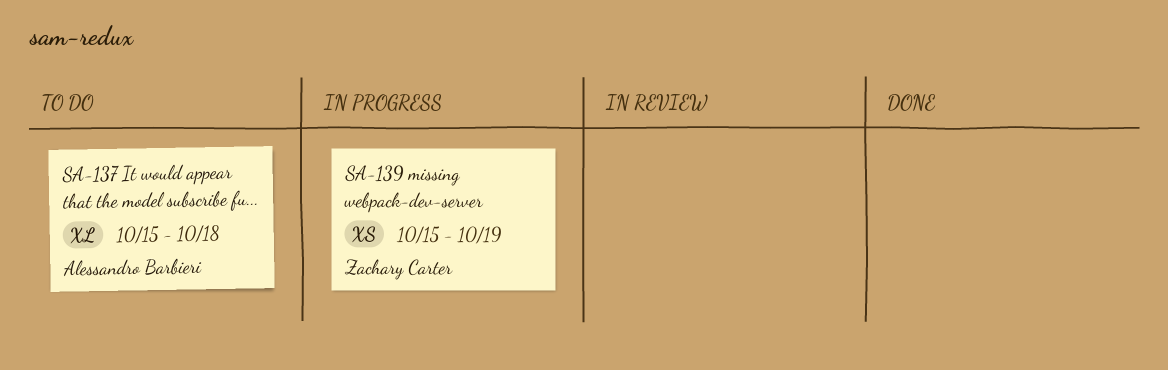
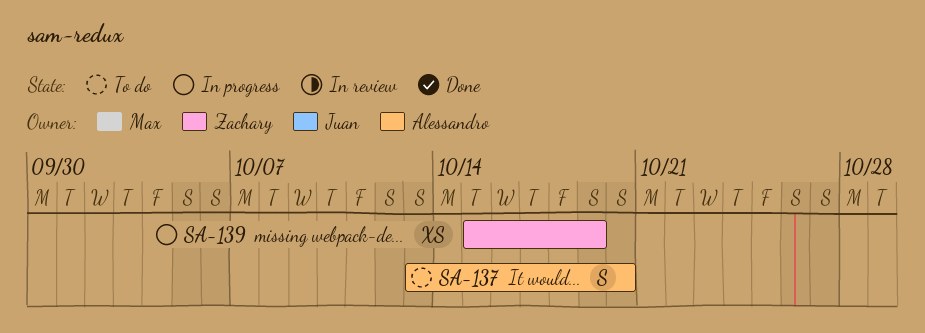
SA-137, estimate: XL -> S
SA-137, start: Oct 15 -> Oct 13
SA-137, due: Oct 18 -> Oct 20

